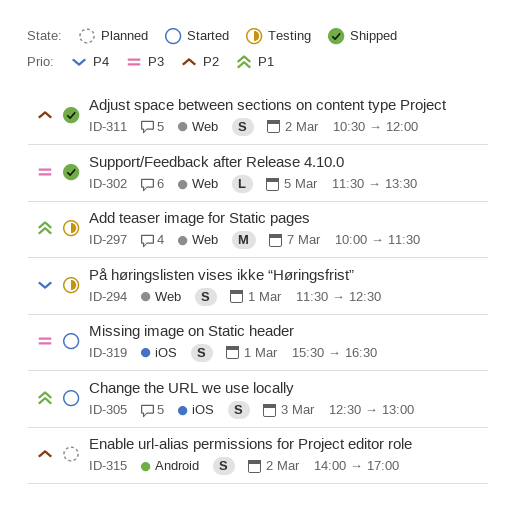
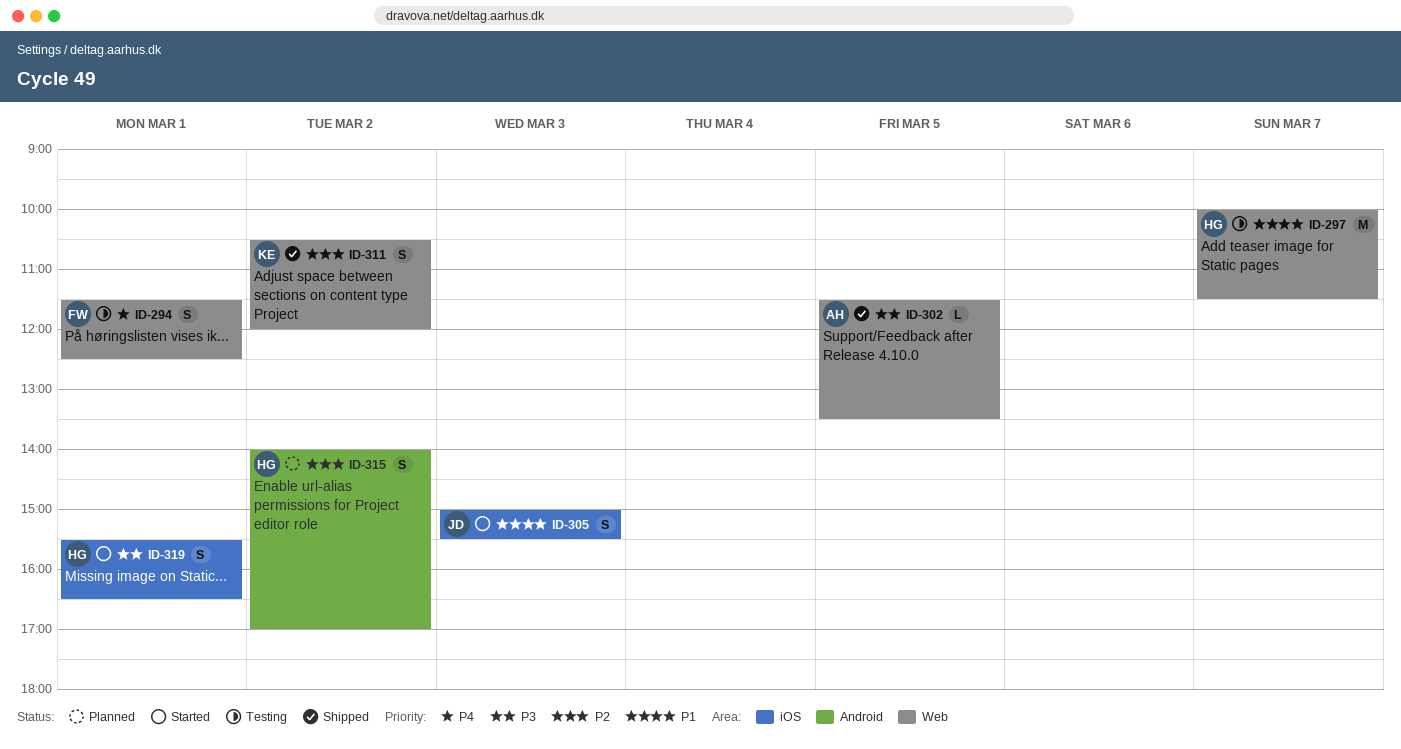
ID-305, begins: 12:30 -> 15:00
ID-305, ends: 13:00 -> 15:30

